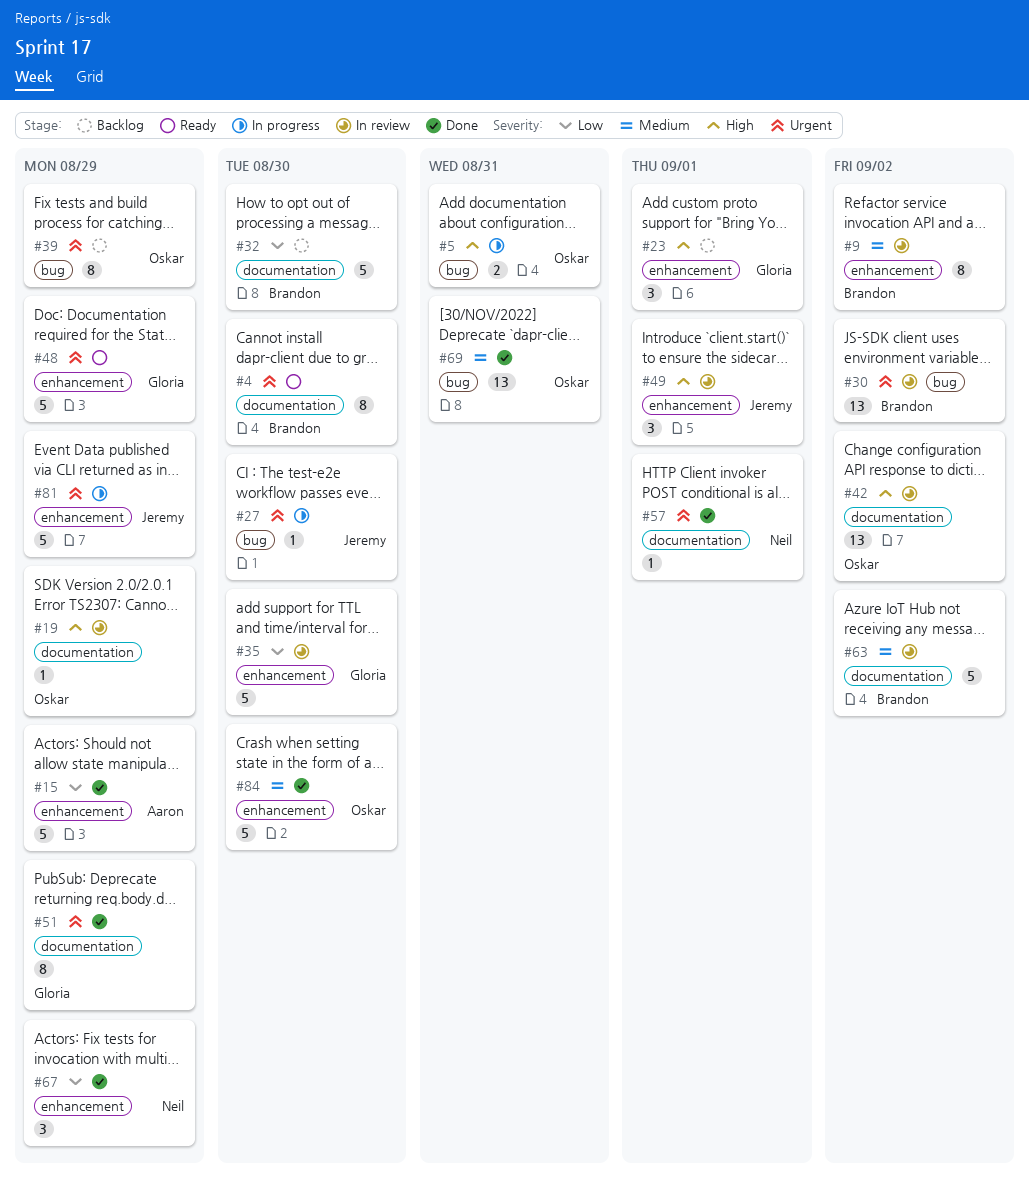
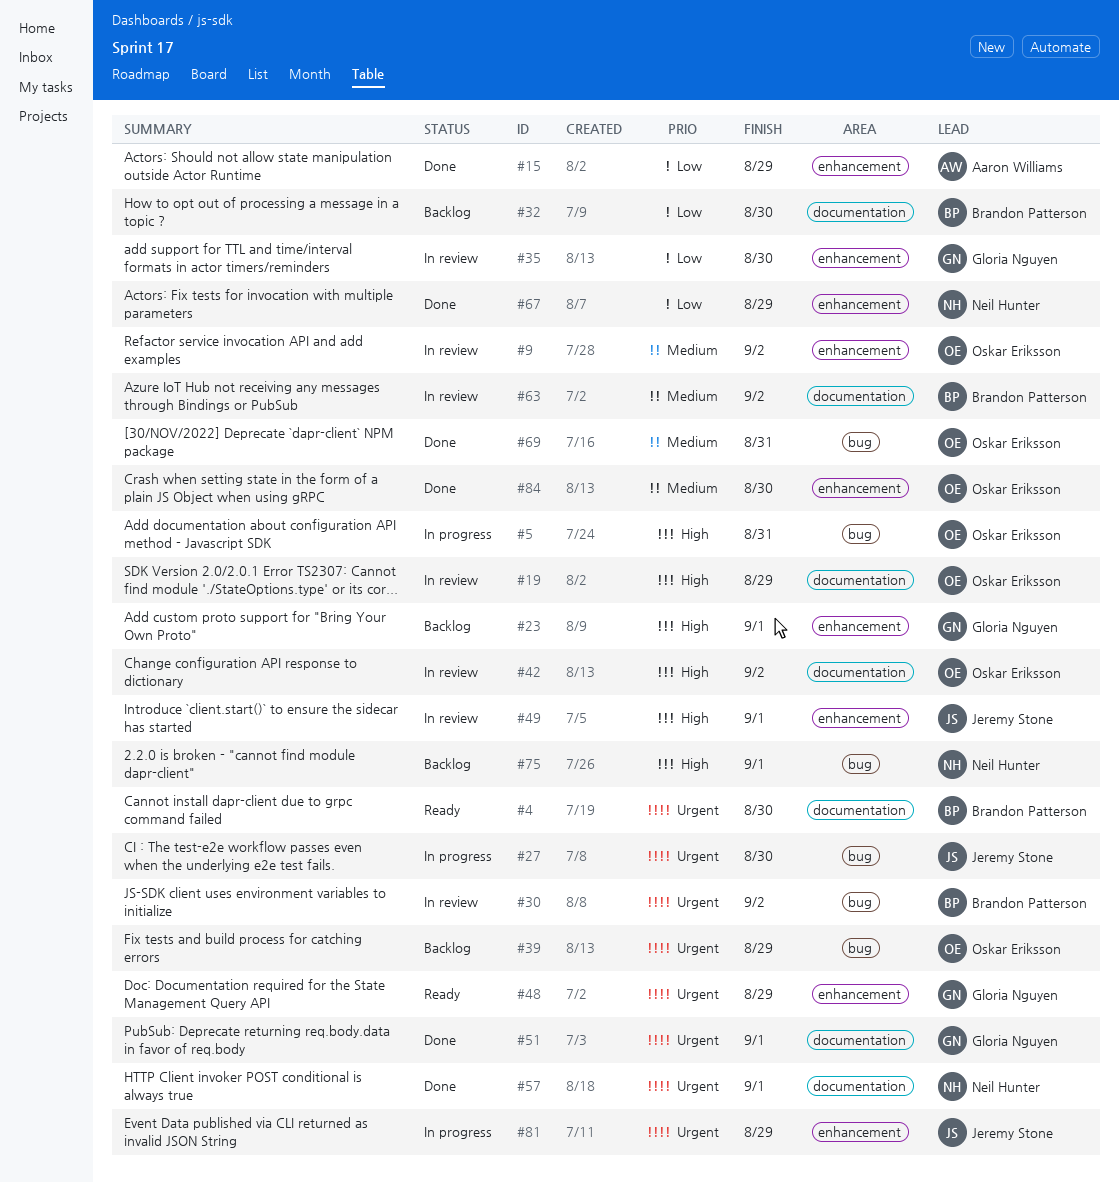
#9, owner: Brandon Patterson -> Oskar Eriksson
#51, due: Aug 29 -> Sep 1
#75: none -> present

